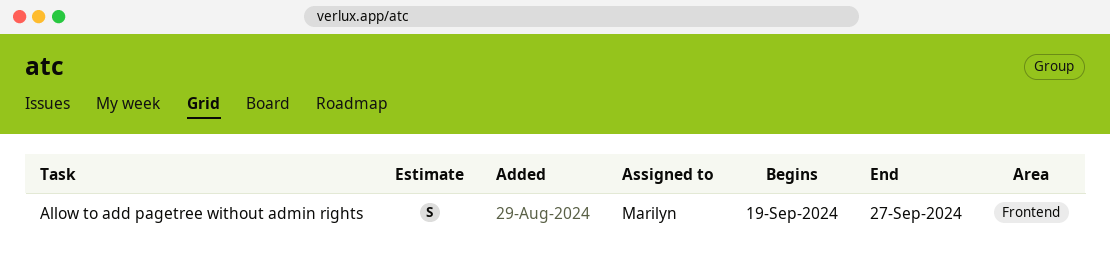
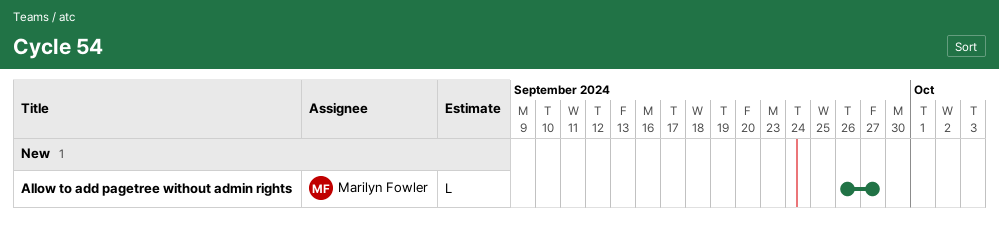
Allow to add pagetree without admin rights, estimate: S -> L
Allow to add pagetree without admin rights, start: Sep 19 -> Sep 26

